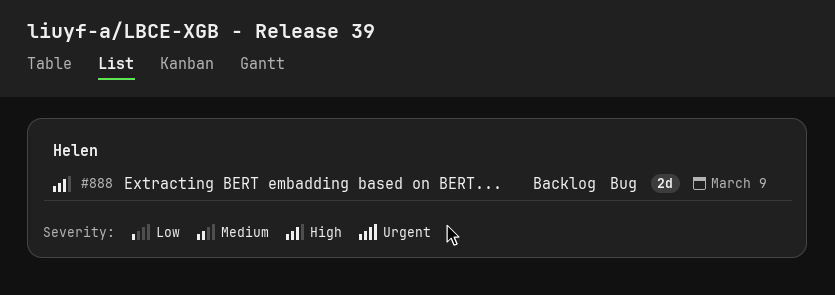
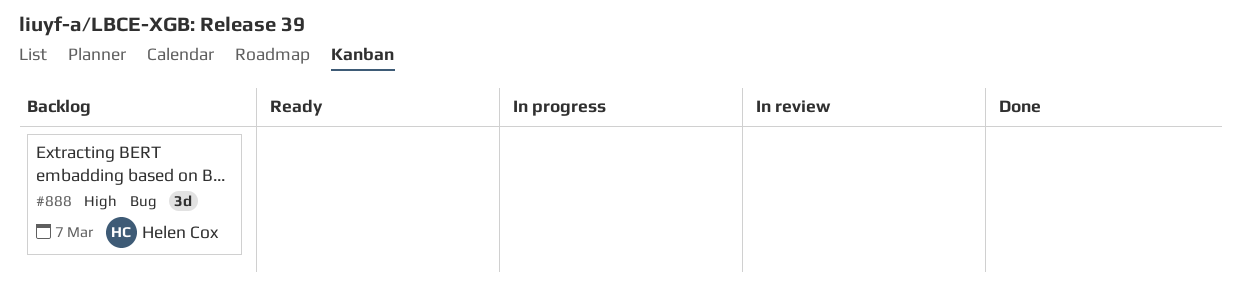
#888, estimate: 2d -> 3d
#888, due: Mar 9 -> Mar 7

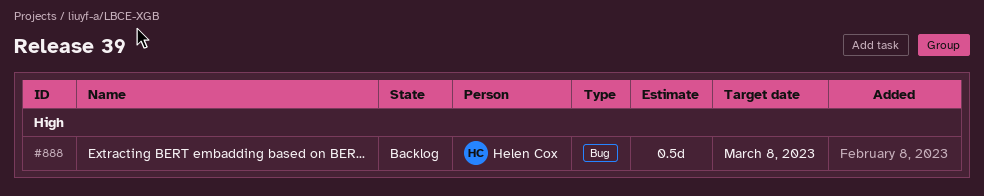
#888, estimate: 3d -> 0.5d
#888, due: Mar 7 -> Mar 8

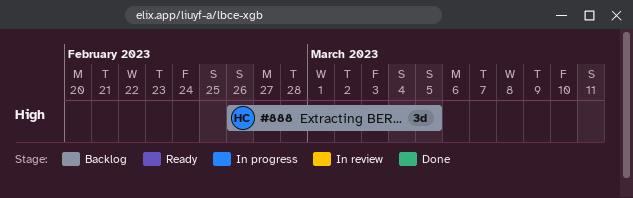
#888, estimate: 0.5d -> 3d
#888, due: Mar 8 -> Mar 5

